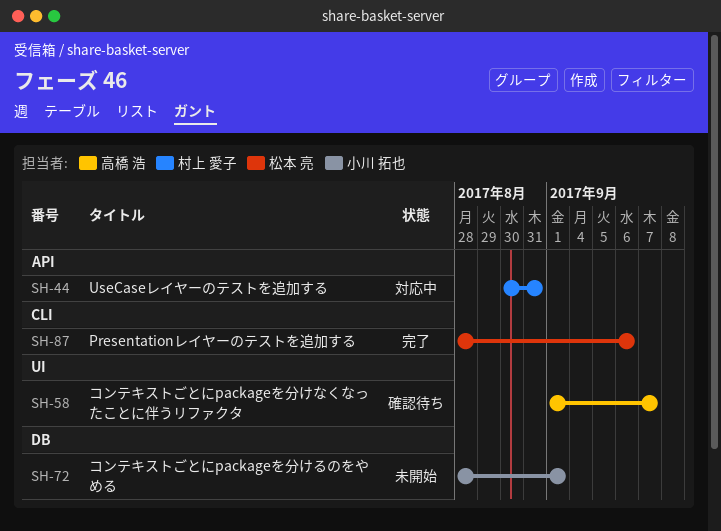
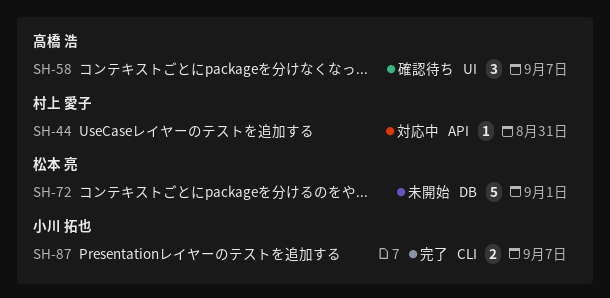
SH-72, owner: 小川 拓也 -> 松本 亮
SH-87, owner: 松本 亮 -> 小川 拓也
SH-87, due: Sep 6 -> Sep 7

